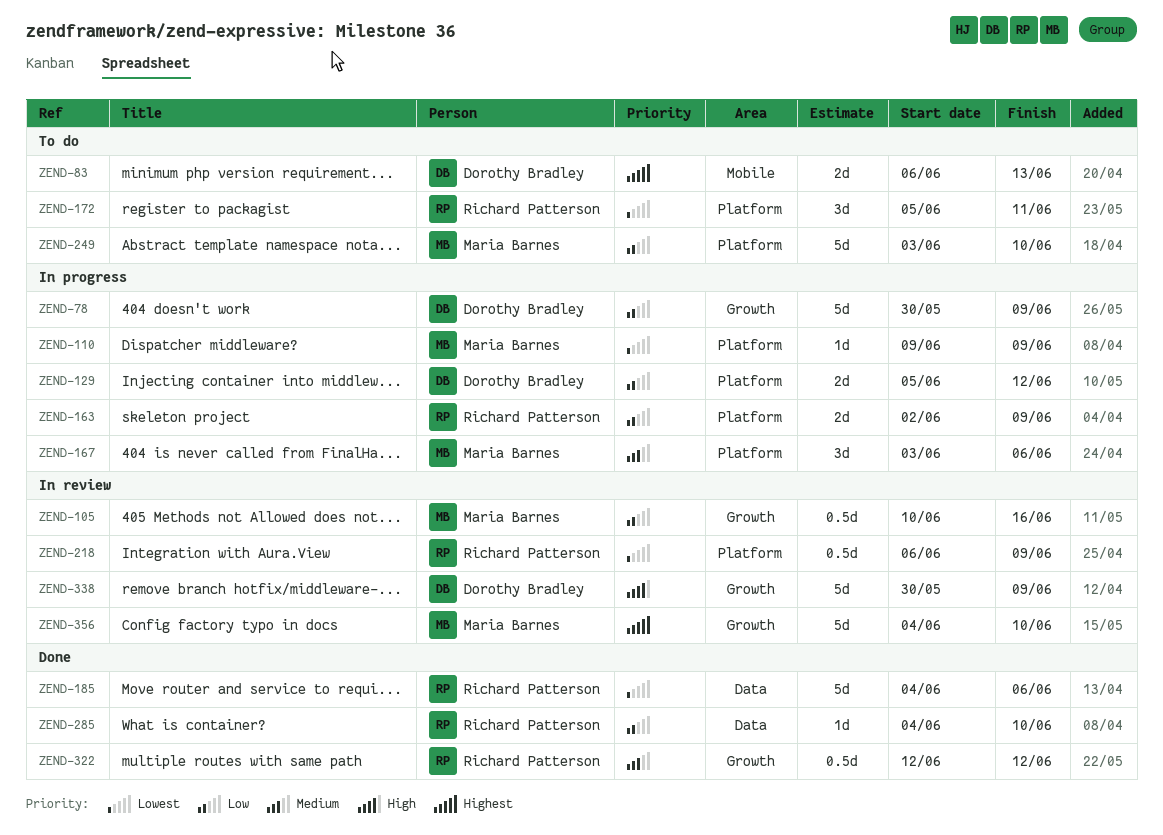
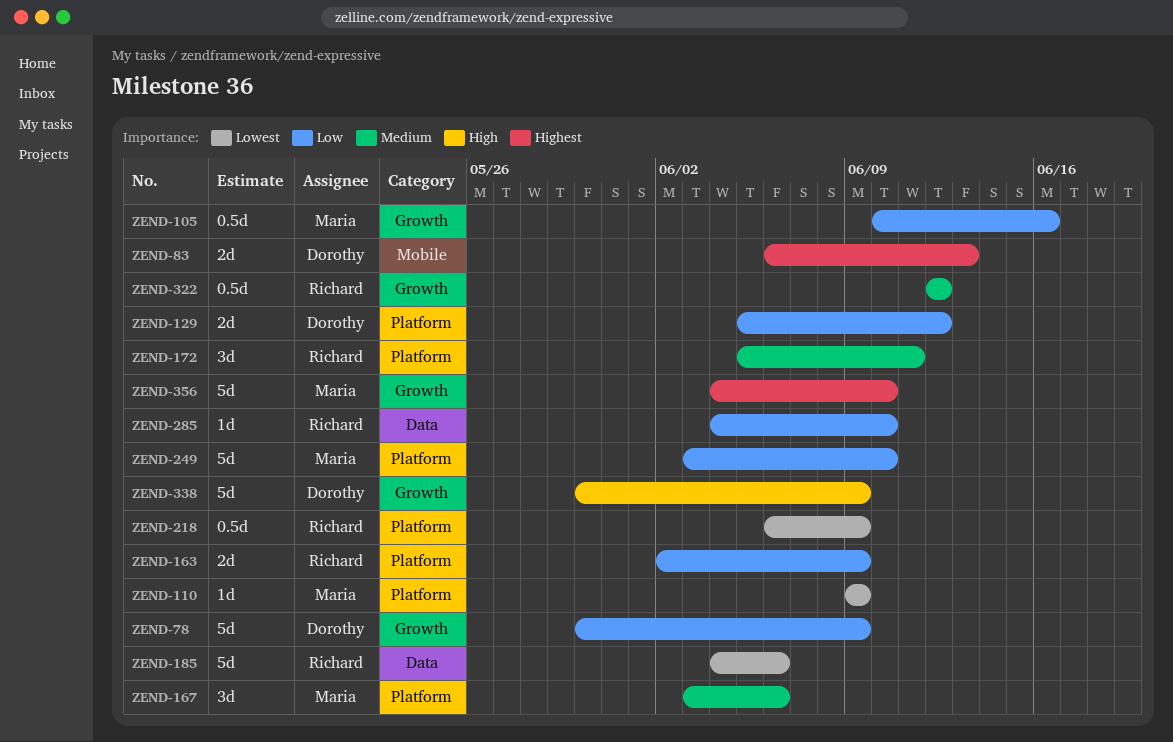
ZEND-172, priority: Lowest -> Medium

